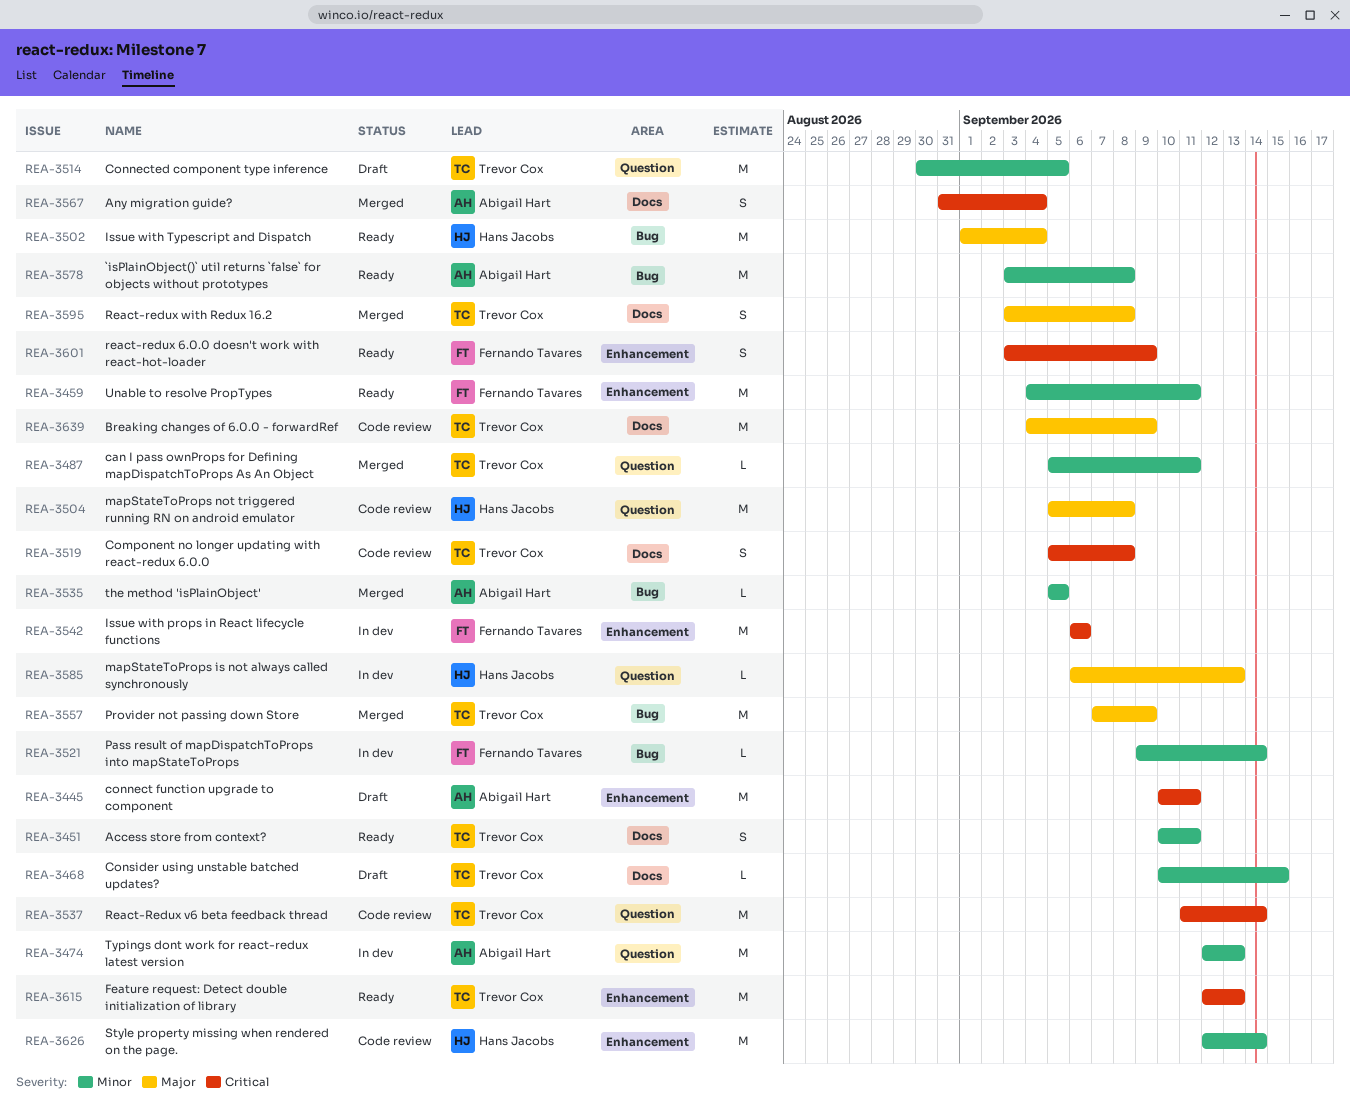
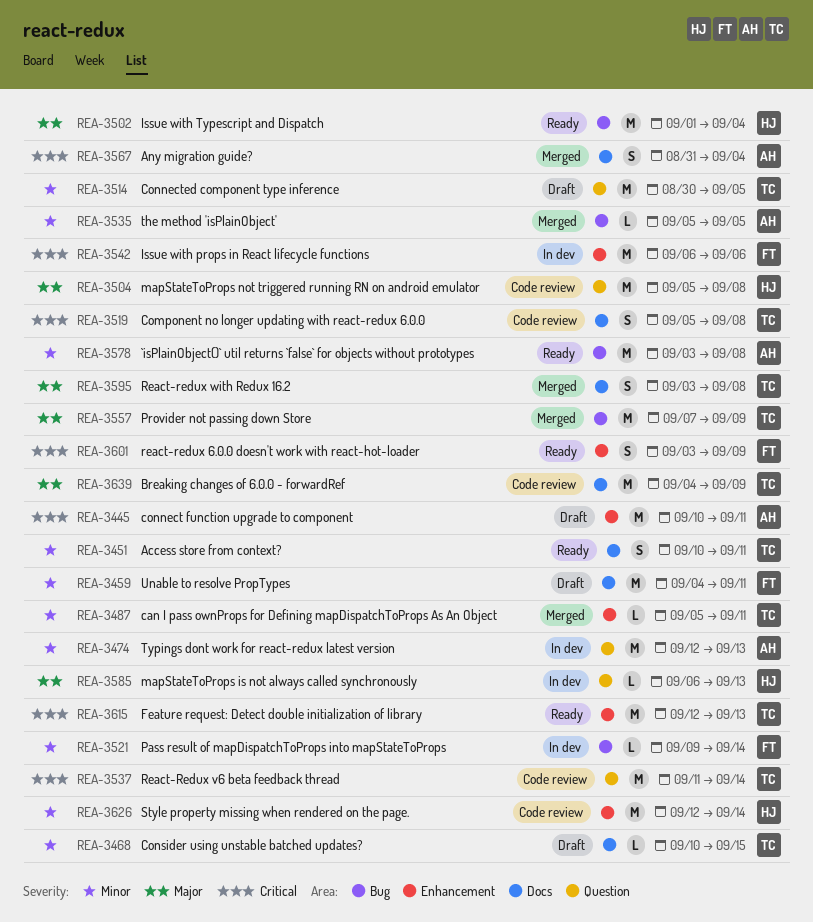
REA-3459, status: Ready -> Draft
REA-3459, label: Enhancement -> Docs
REA-3487, label: Question -> Enhancement

